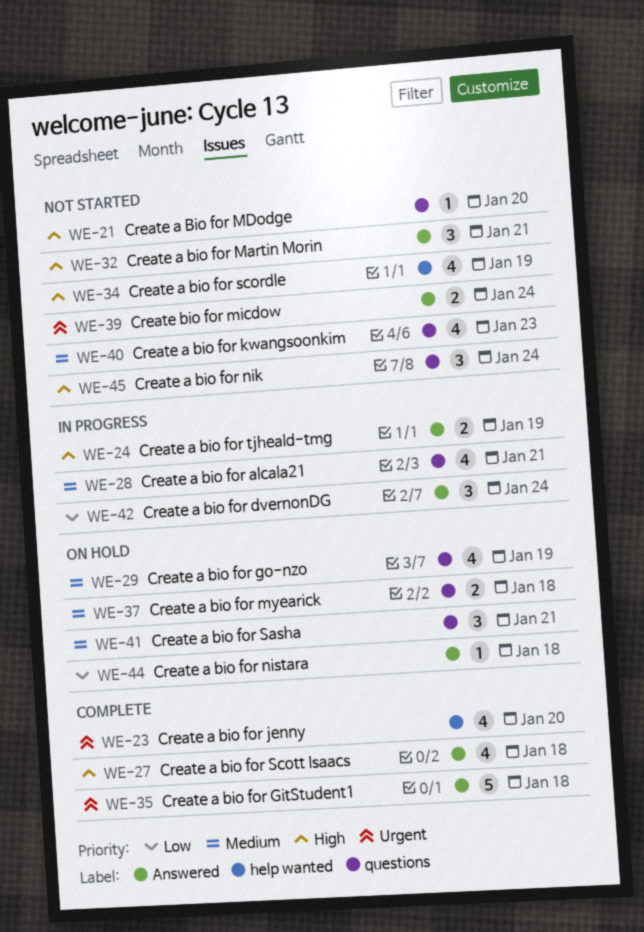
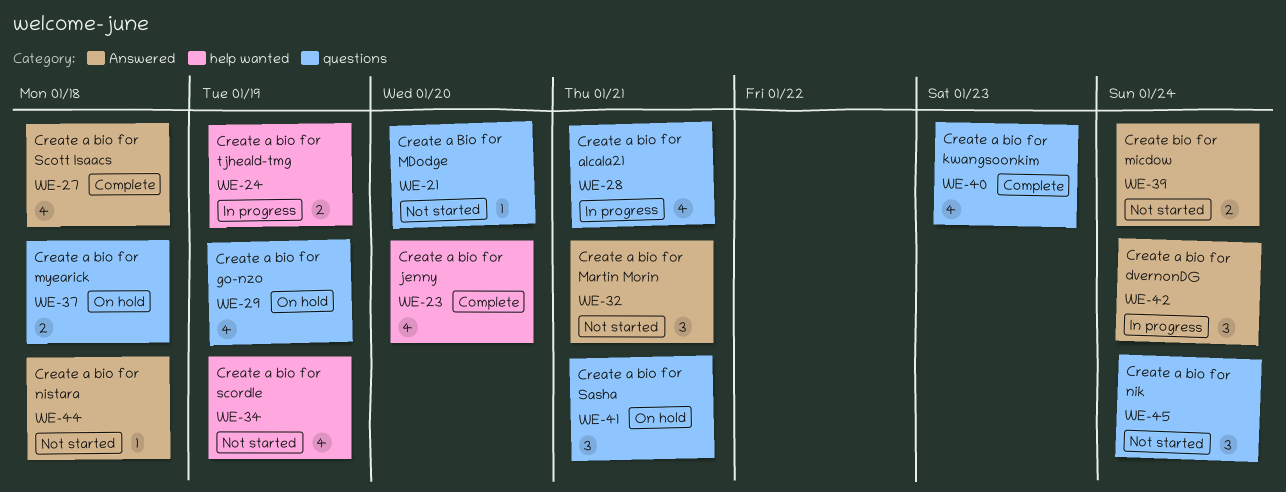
WE-24, label: Answered -> help wanted
WE-35: present -> none
WE-40, status: Not started -> Complete
WE-44, status: On hold -> Not started

